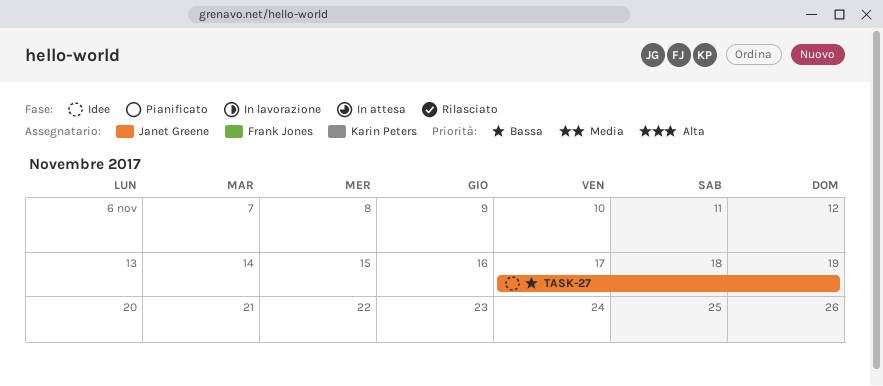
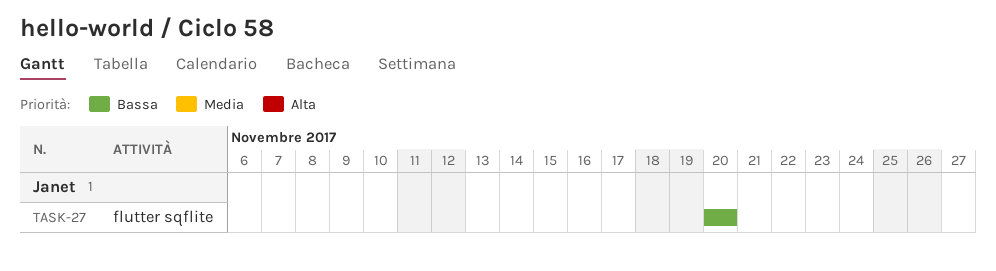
TASK-27, start: Nov 17 -> Nov 20
TASK-27, due: Nov 19 -> Nov 20

